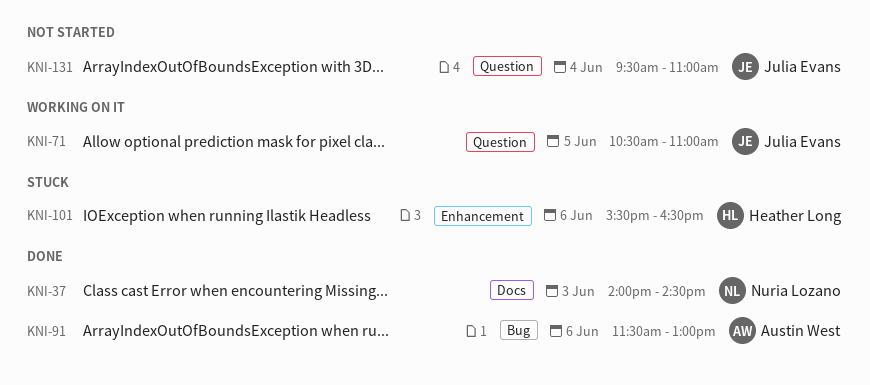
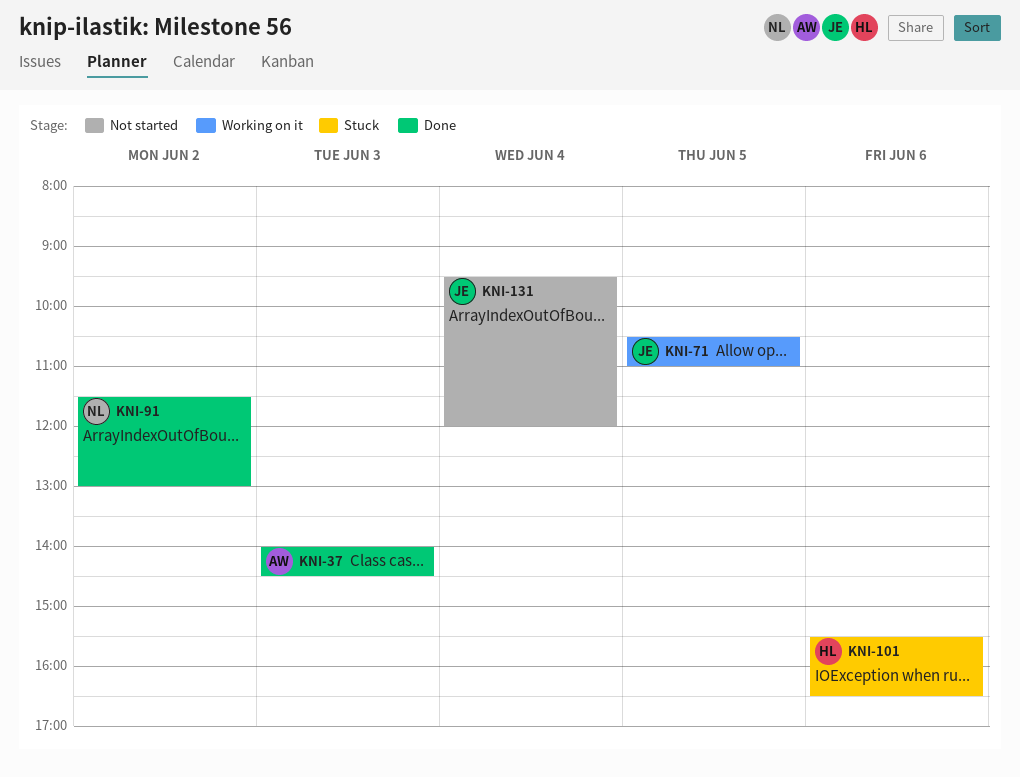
KNI-37, owner: Nuria Lozano -> Austin West
KNI-91, owner: Austin West -> Nuria Lozano
KNI-91, day: Jun 6 -> Jun 2
KNI-131, ends: 11:00 -> 12:00

